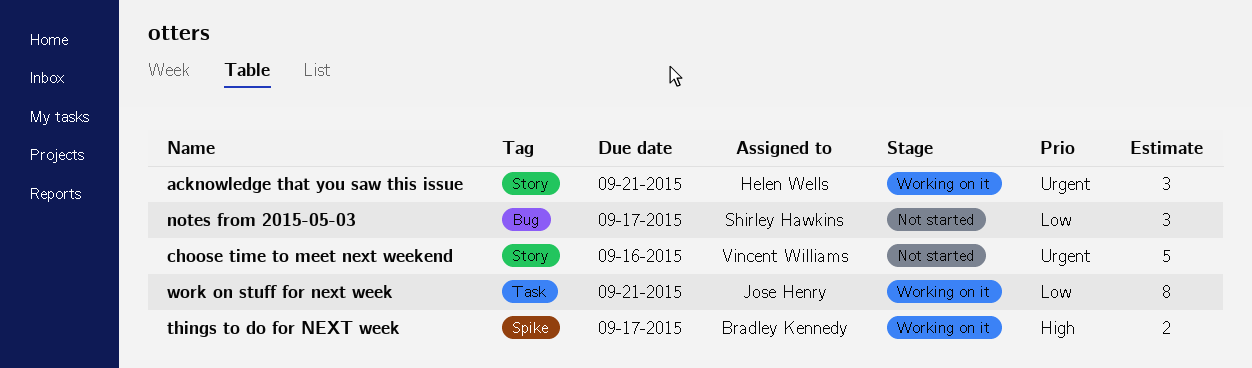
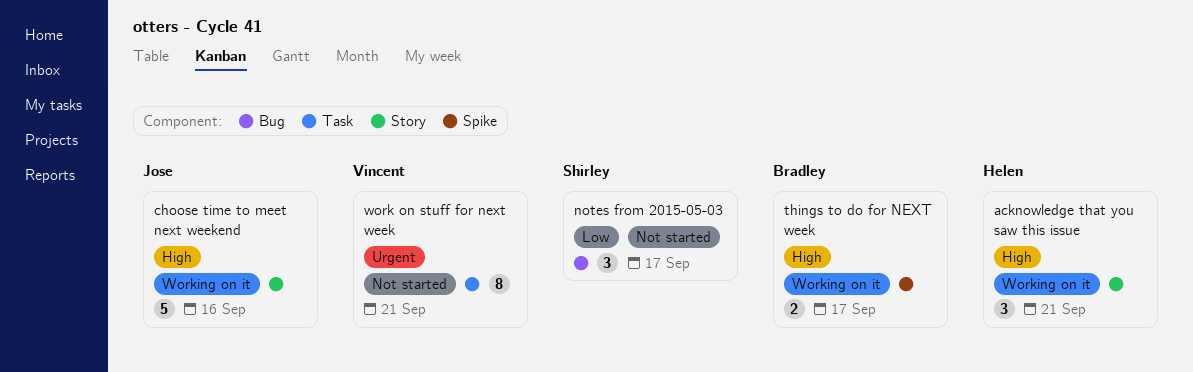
acknowledge that you saw this issue, priority: Urgent -> High
choose time to meet next weekend, status: Not started -> Working on it
choose time to meet next weekend, owner: Vincent Williams -> Jose Henry
choose time to meet next weekend, priority: Urgent -> High
work on stuff for next week, status: Working on it -> Not started
work on stuff for next week, owner: Jose Henry -> Vincent Williams
work on stuff for next week, priority: Low -> Urgent

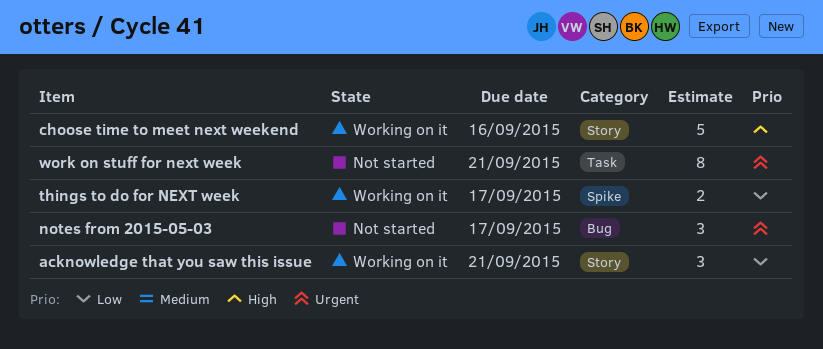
acknowledge that you saw this issue, priority: High -> Low
notes from 2015-05-03, priority: Low -> Urgent
things to do for NEXT week, priority: High -> Low

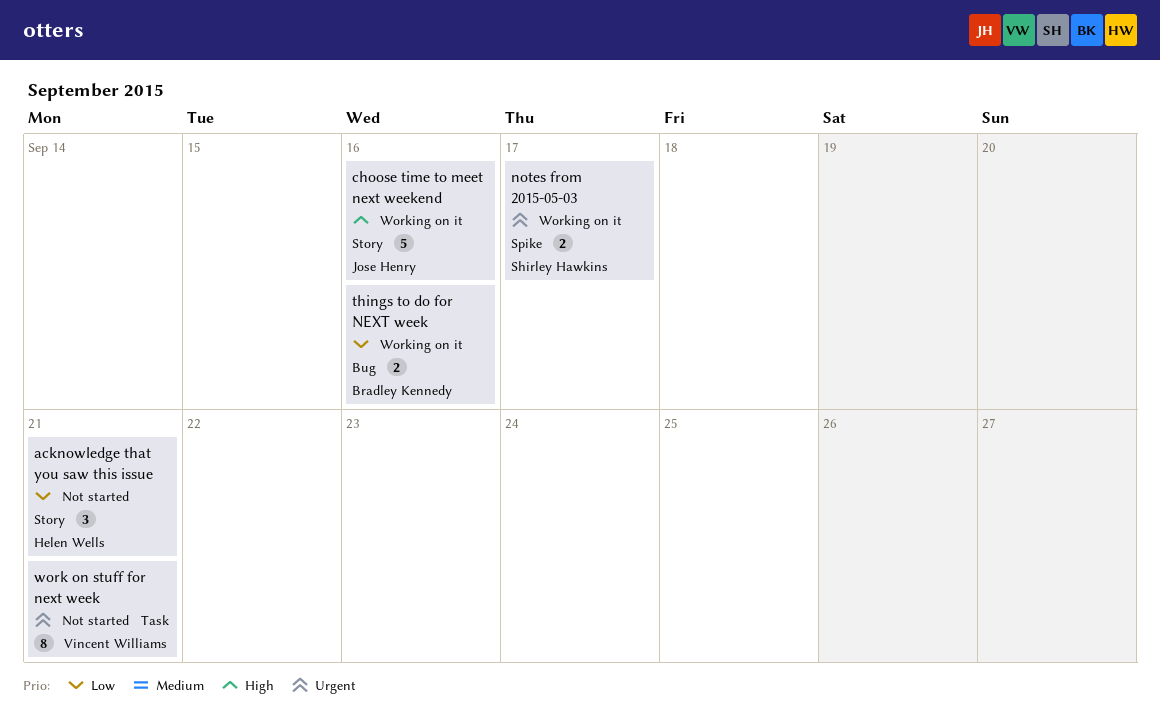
acknowledge that you saw this issue, status: Working on it -> Not started
notes from 2015-05-03, status: Not started -> Working on it
notes from 2015-05-03, label: Bug -> Spike
notes from 2015-05-03, estimate: 3 -> 2
things to do for NEXT week, label: Spike -> Bug
things to do for NEXT week, due: Sep 17 -> Sep 16

